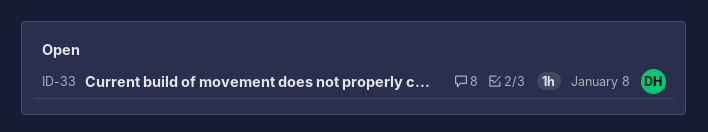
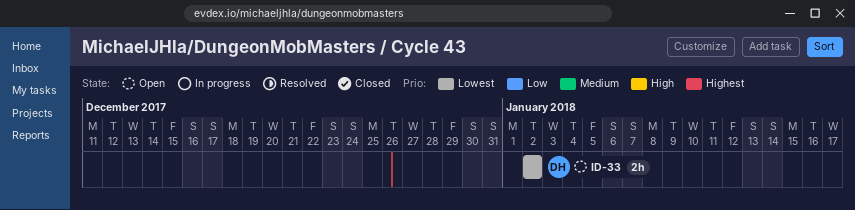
ID-33, estimate: 1h -> 2h
ID-33, due: Jan 8 -> Jan 2

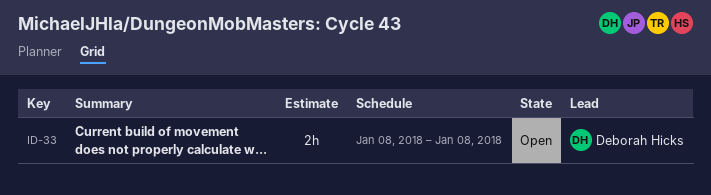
ID-33, start: Jan 2 -> Jan 8
ID-33, due: Jan 2 -> Jan 8

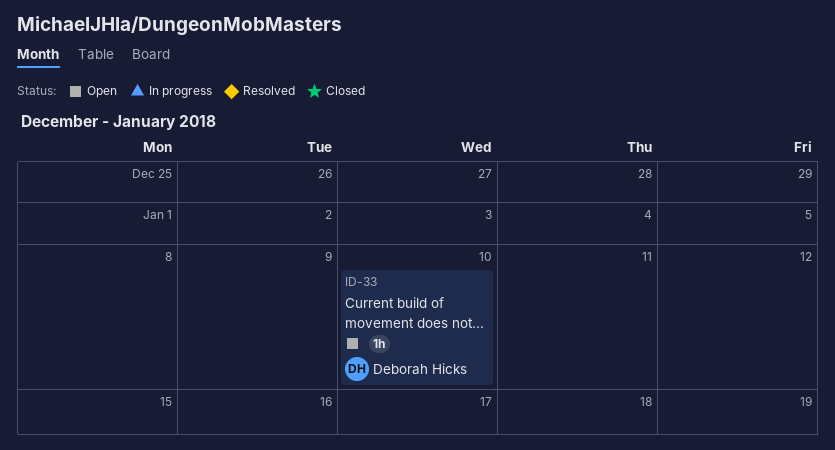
ID-33, estimate: 2h -> 1h
ID-33, due: Jan 8 -> Jan 10

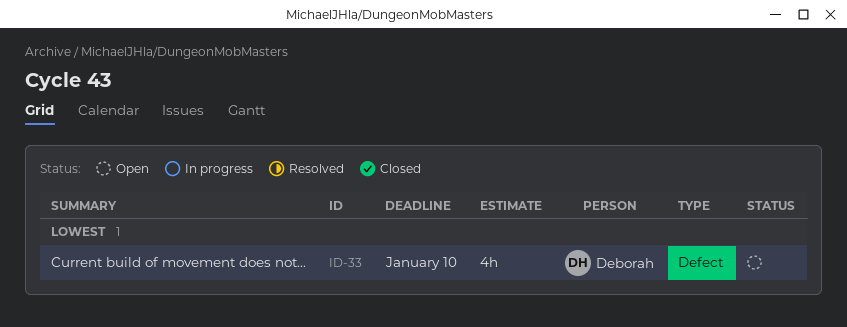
ID-33, estimate: 1h -> 4h

